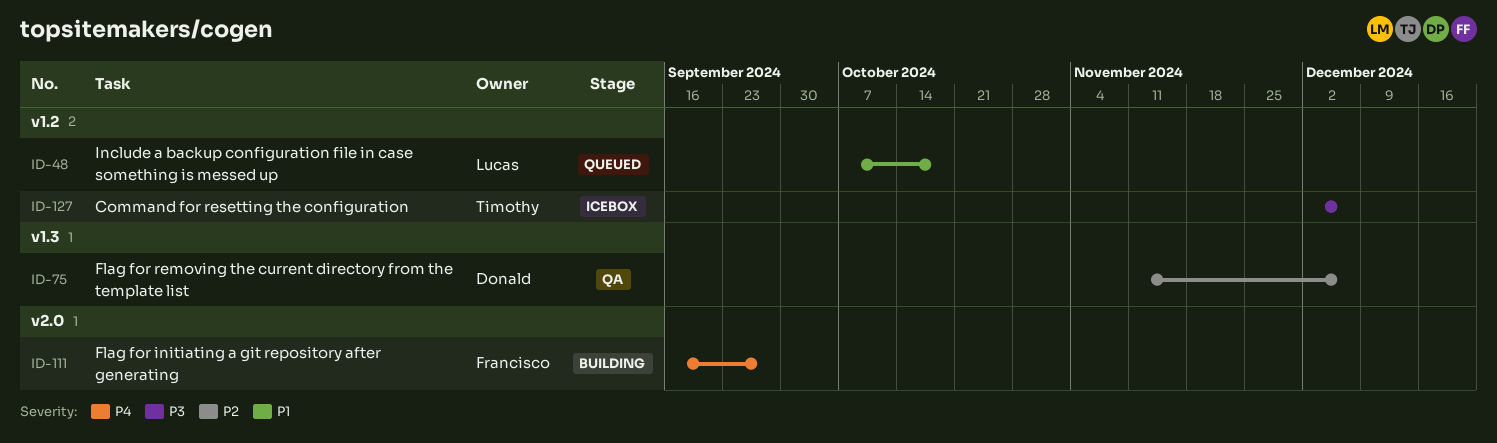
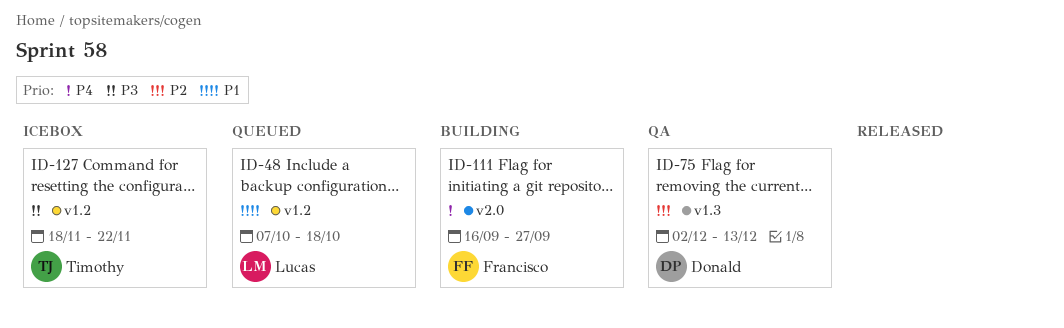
ID-75, start: Nov 11 -> Dec 2
ID-75, due: Dec 6 -> Dec 13
ID-127, start: Dec 2 -> Nov 18
ID-127, due: Dec 6 -> Nov 22

